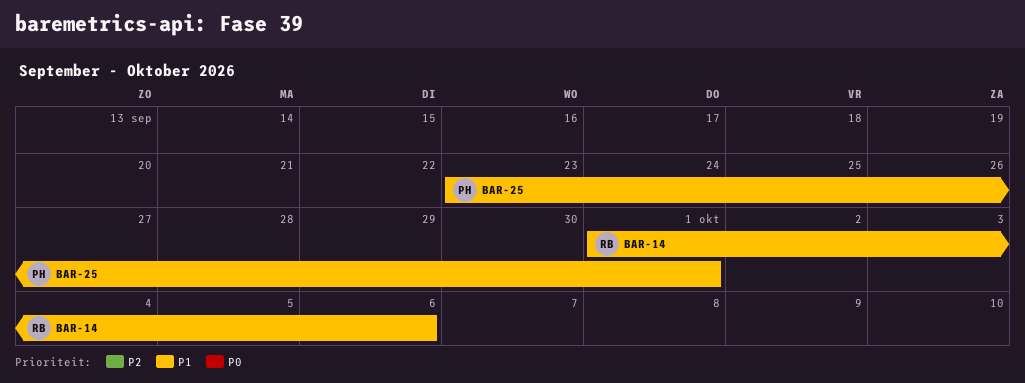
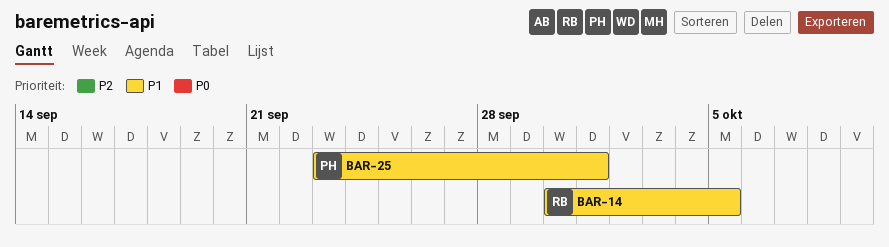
BAR-14, start: Oct 1 -> Sep 30
BAR-14, due: Oct 6 -> Oct 5

